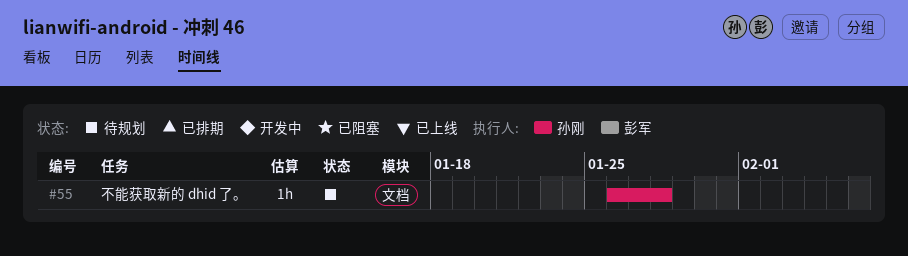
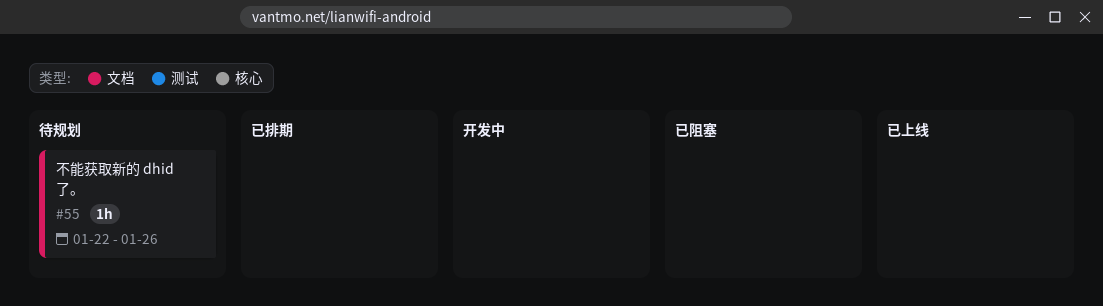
#55, start: Jan 26 -> Jan 22
#55, due: Jan 28 -> Jan 26

